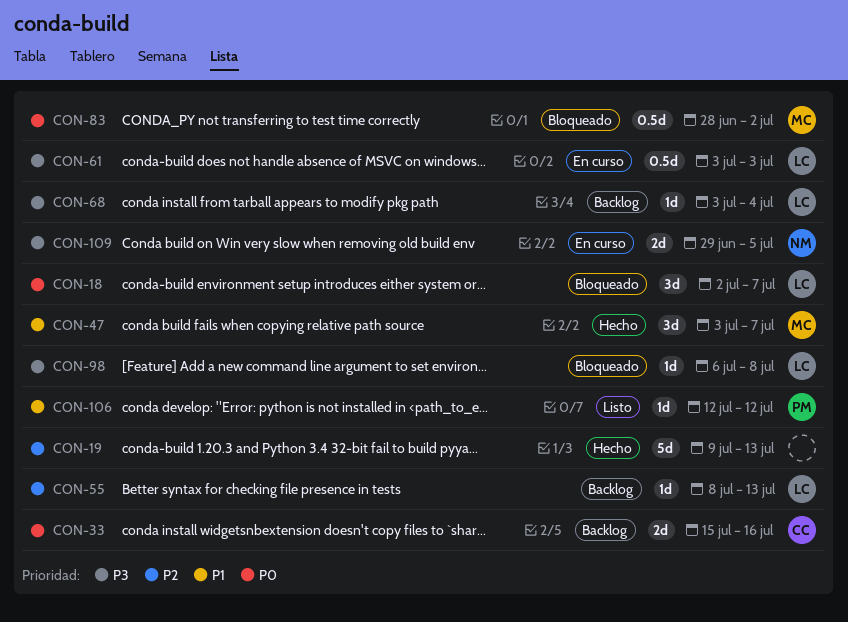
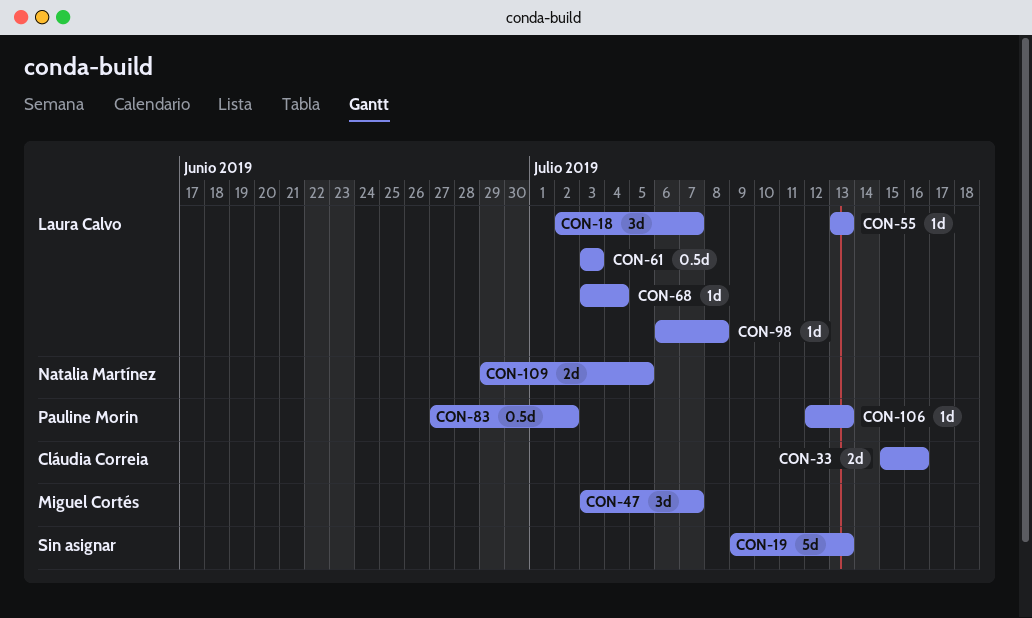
CON-55, start: Jul 8 -> Jul 13
CON-83, owner: Miguel Cortés -> Pauline Morin
CON-83, start: Jun 28 -> Jun 27
CON-106, due: Jul 12 -> Jul 13

